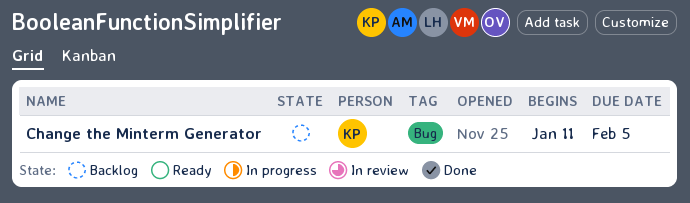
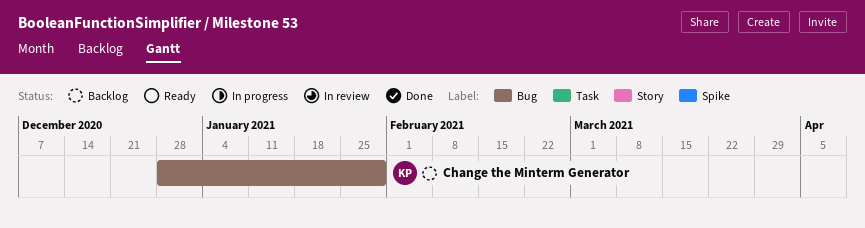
Change the Minterm Generator, start: Jan 11 -> Dec 28
Change the Minterm Generator, due: Feb 5 -> Jan 29

